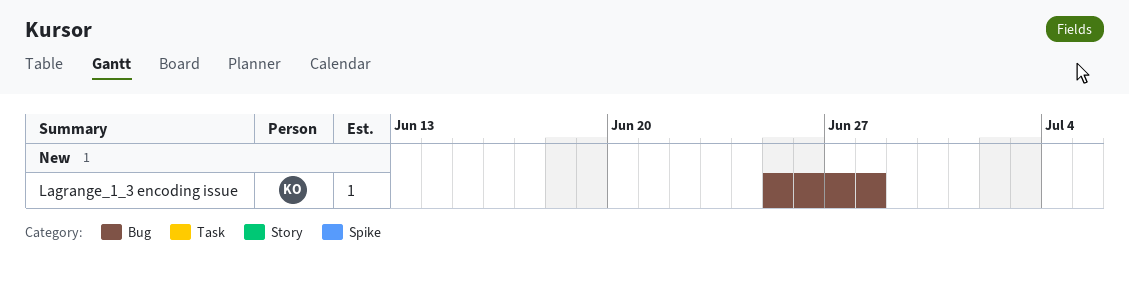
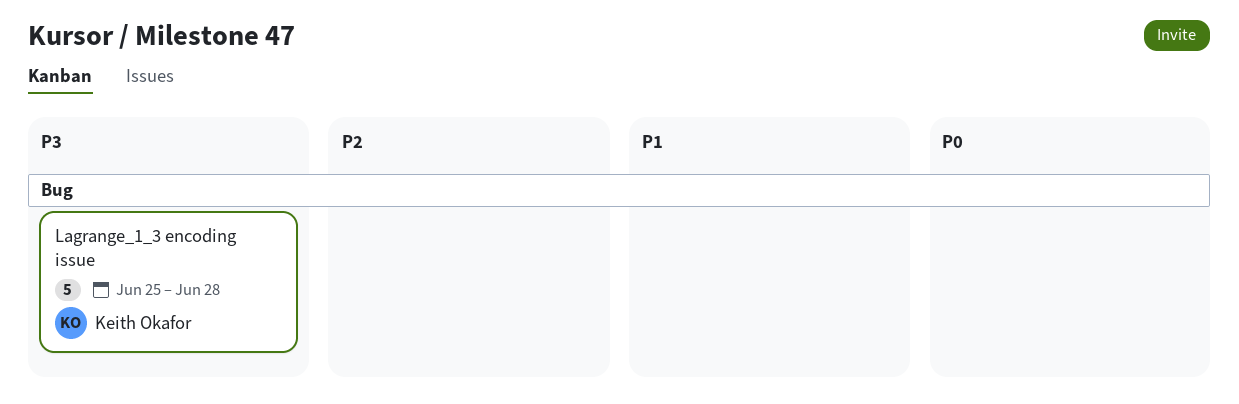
Lagrange_1_3 encoding issue, estimate: 1 -> 5

